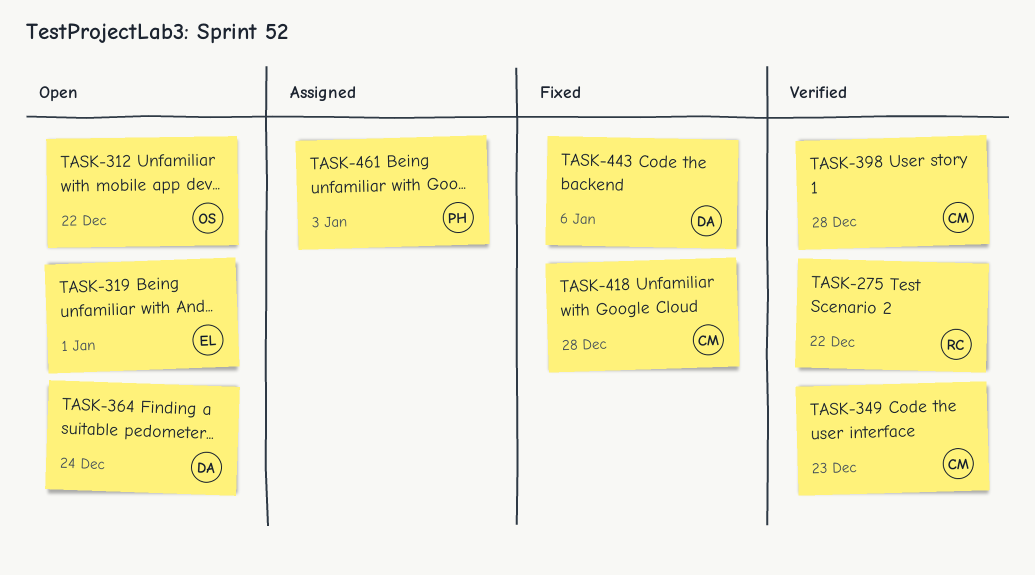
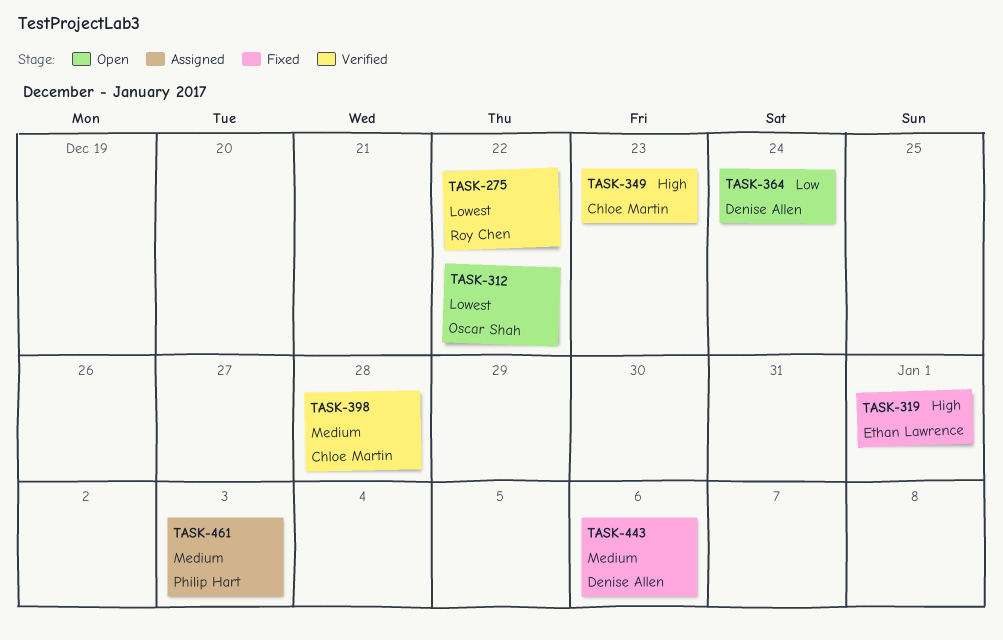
TASK-319, status: Open -> Fixed
TASK-418: present -> none

